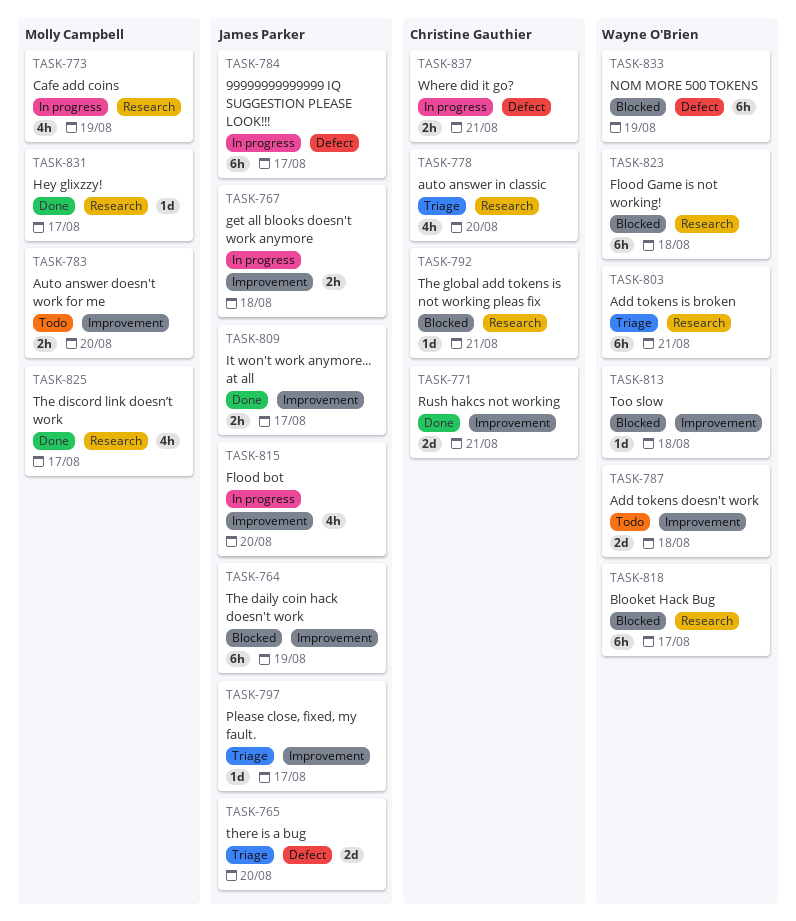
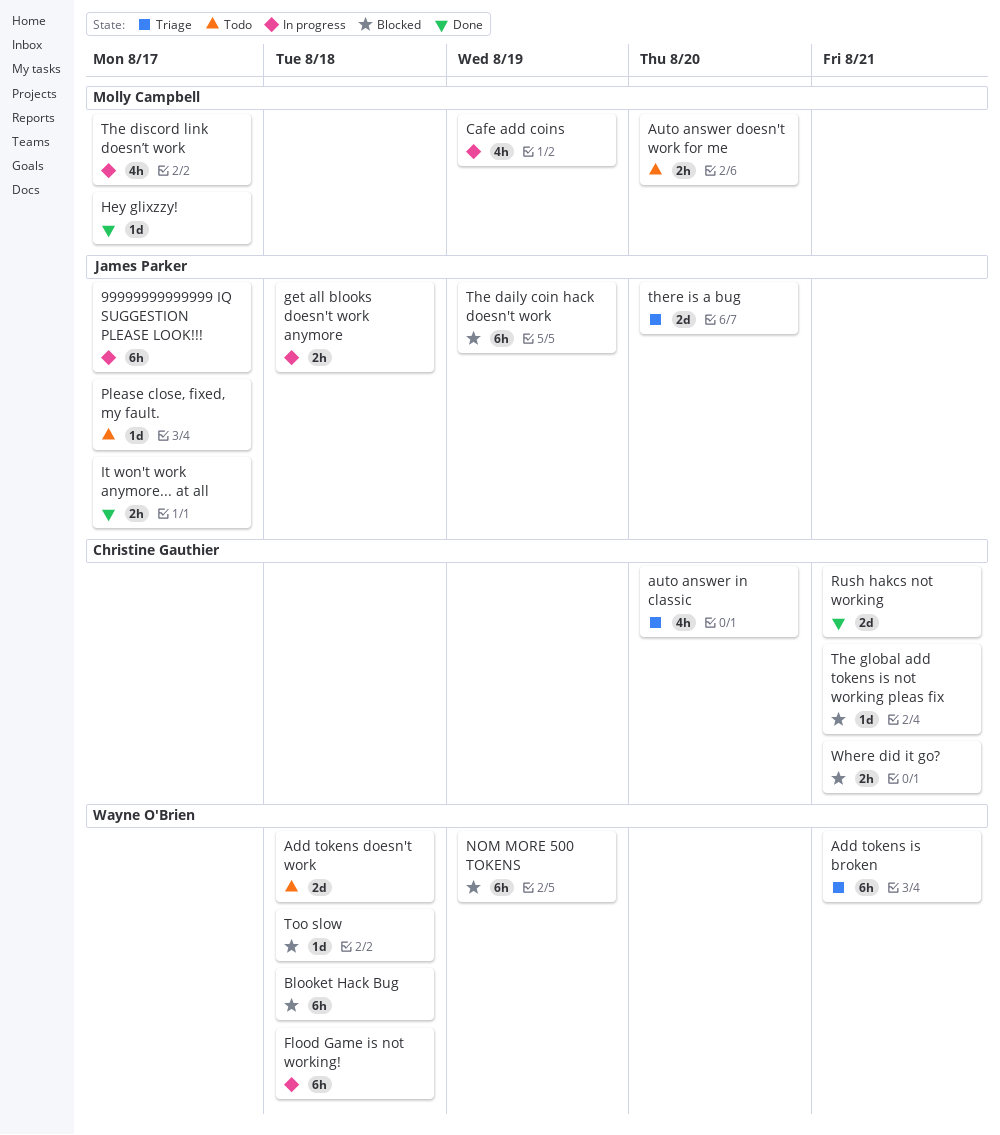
Blooket Hack Bug, due: Aug 17 -> Aug 18
Flood bot: present -> none
Flood Game is not working!, status: Blocked -> In progress
Please close, fixed, my fault., status: Triage -> Todo
The discord link doesn’t work, status: Done -> In progress
Where did it go?, status: In progress -> Blocked

